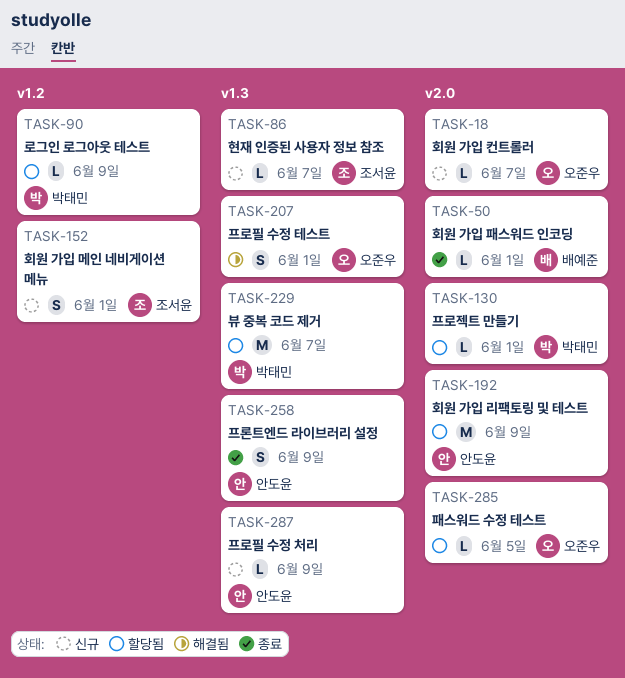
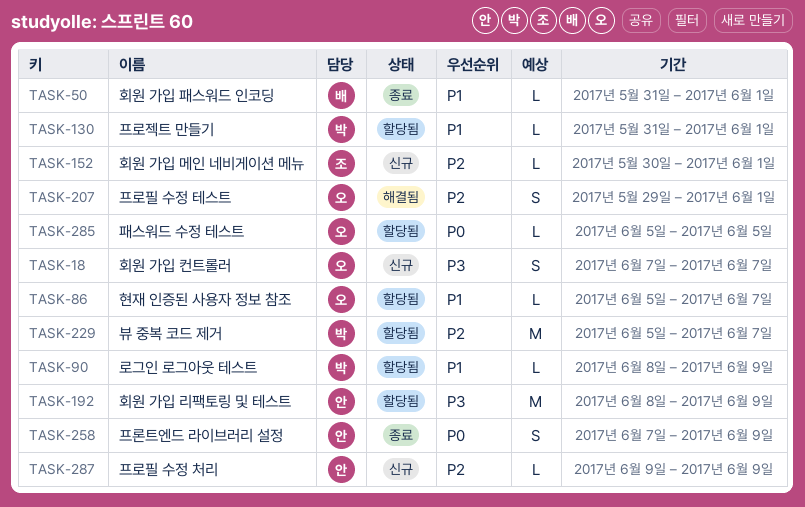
TASK-18, estimate: L -> S
TASK-86, status: 신규 -> 할당됨
TASK-86, owner: 조서윤 -> 오준우
TASK-152, estimate: S -> L

